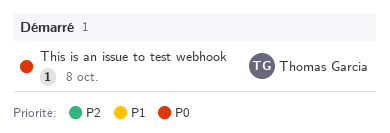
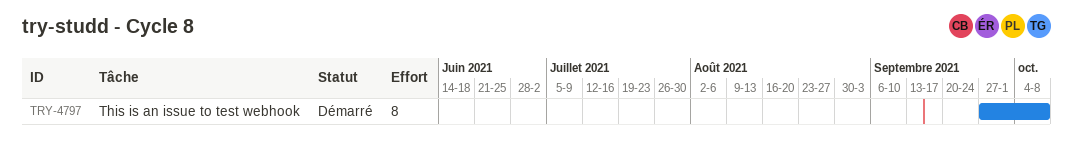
This is an issue to test webhook, estimate: 1 -> 8

